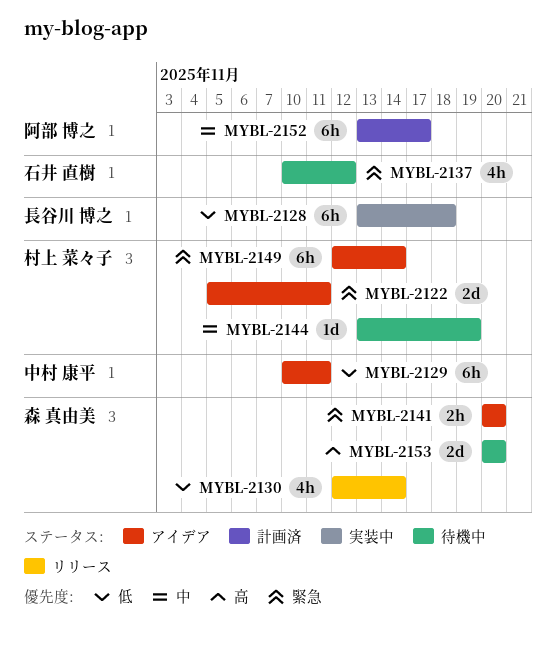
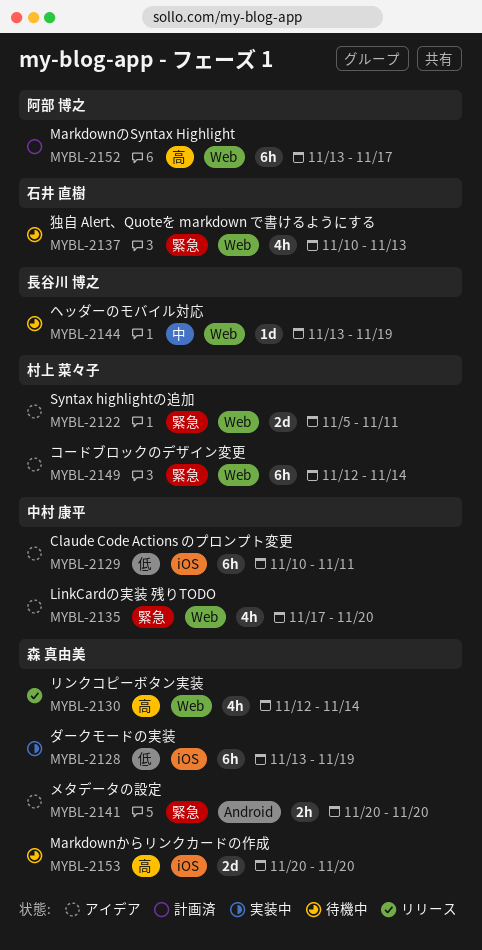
MYBL-2128, owner: 長谷川 博之 -> 森 真由美
MYBL-2128, due: Nov 18 -> Nov 19
MYBL-2130, priority: 低 -> 高
MYBL-2135: none -> present
MYBL-2137, due: Nov 12 -> Nov 13
MYBL-2144, owner: 村上 菜々子 -> 長谷川 博之
MYBL-2152, priority: 中 -> 高

